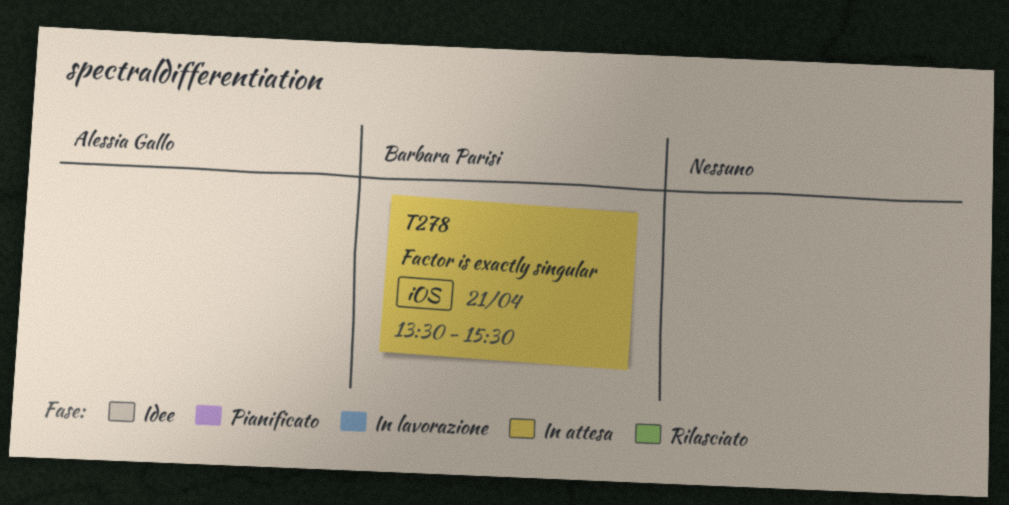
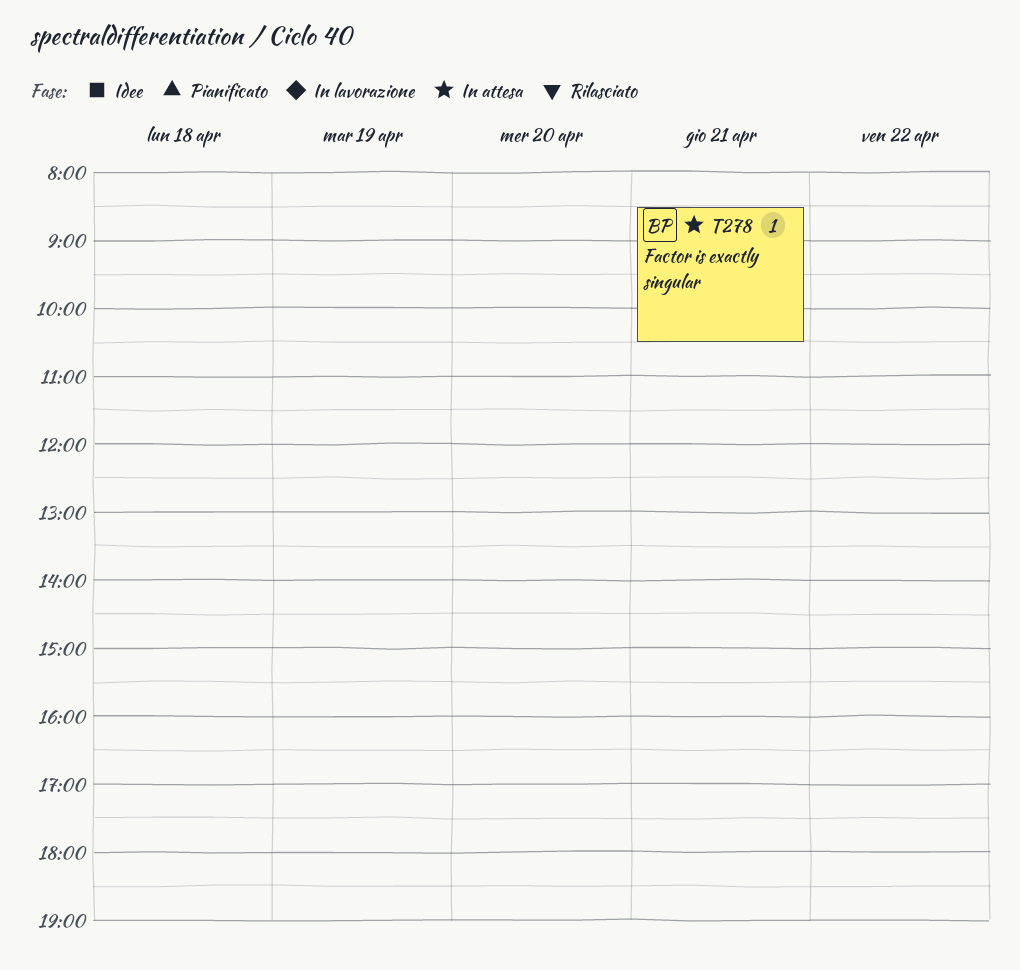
T278, begins: 13:30 -> 08:30
T278, ends: 15:30 -> 10:30

